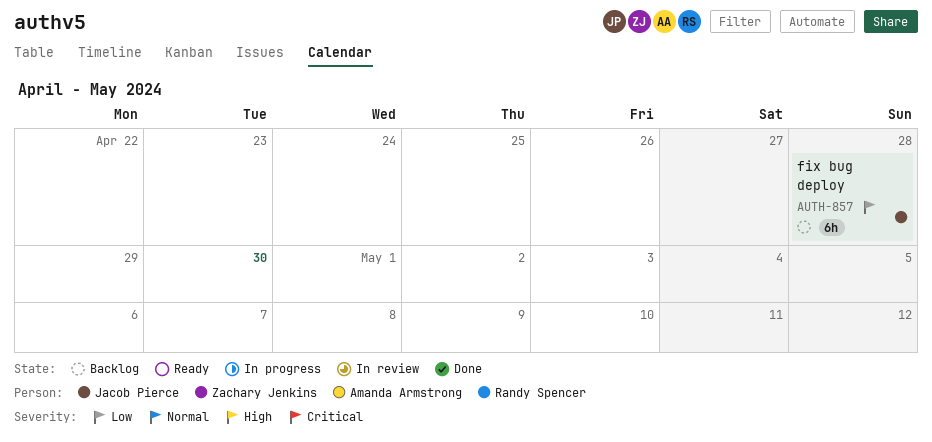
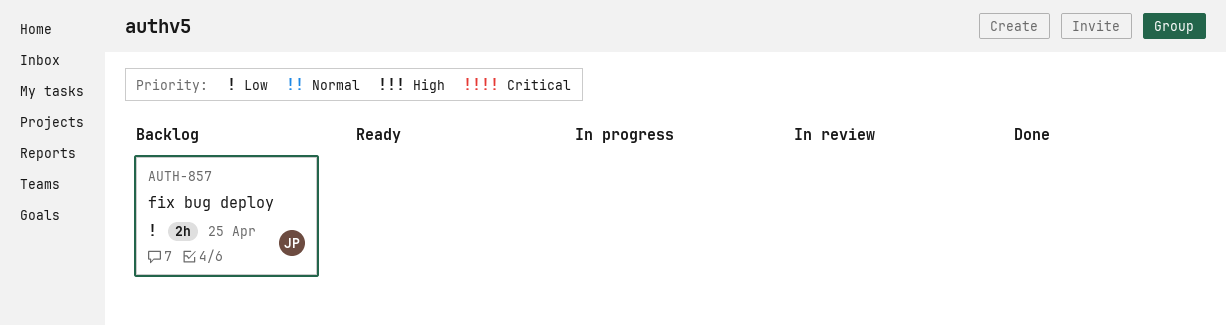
AUTH-857, estimate: 6h -> 2h
AUTH-857, due: Apr 28 -> Apr 25

